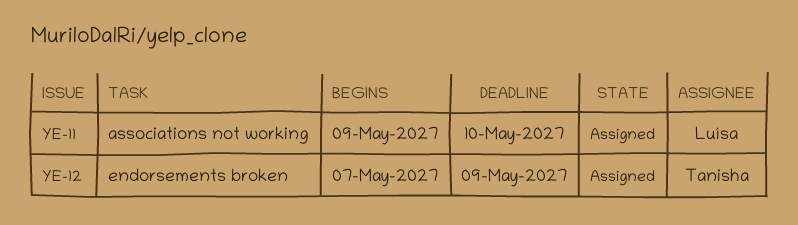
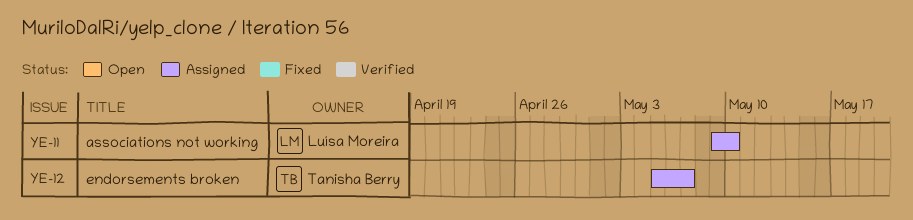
YE-12, start: May 7 -> May 5
YE-12, due: May 9 -> May 7

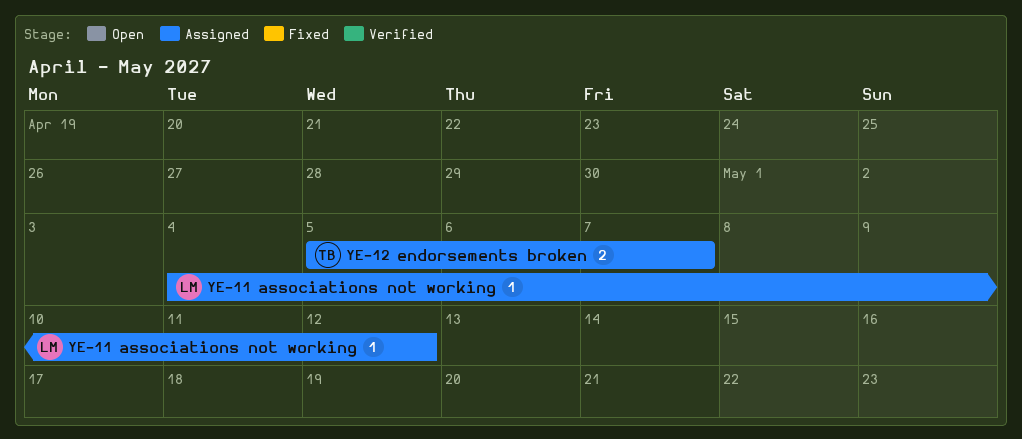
YE-11, start: May 9 -> May 4
YE-11, due: May 10 -> May 12

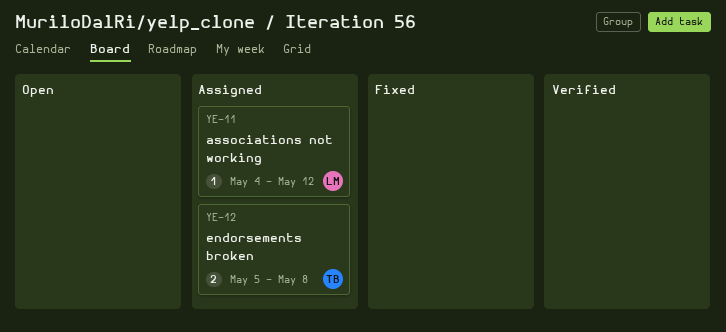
YE-12, due: May 7 -> May 8

